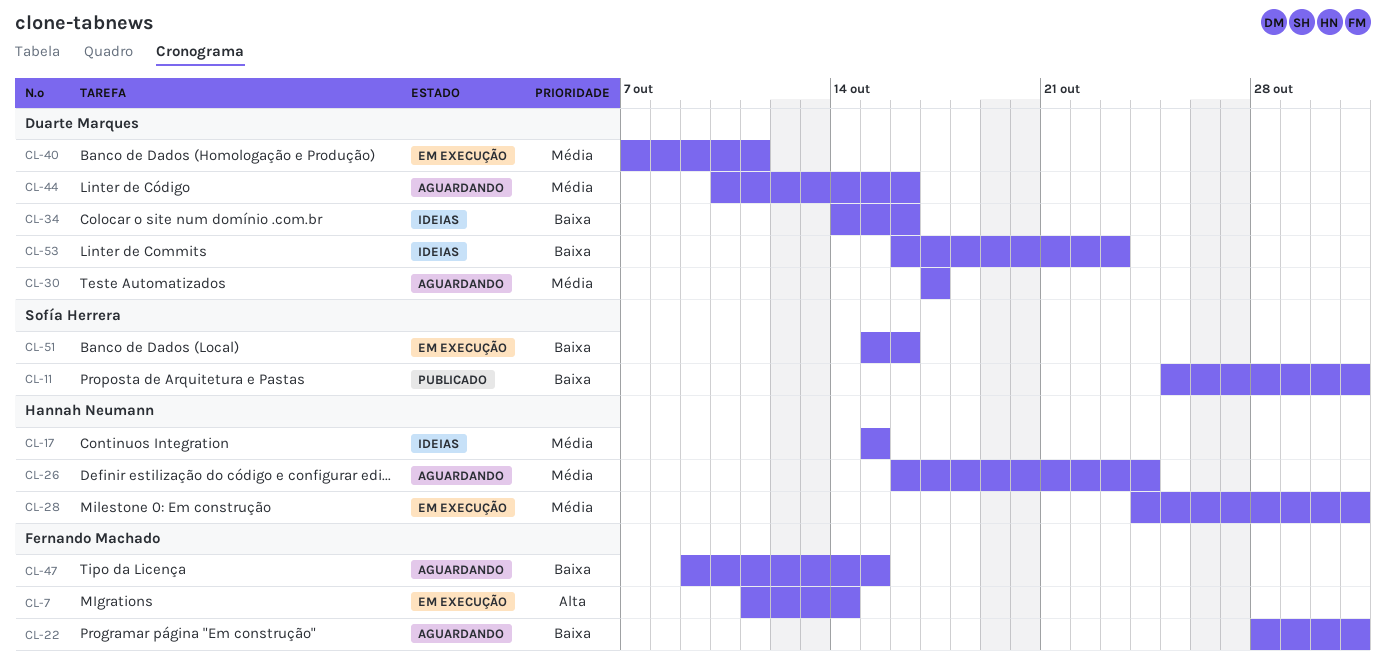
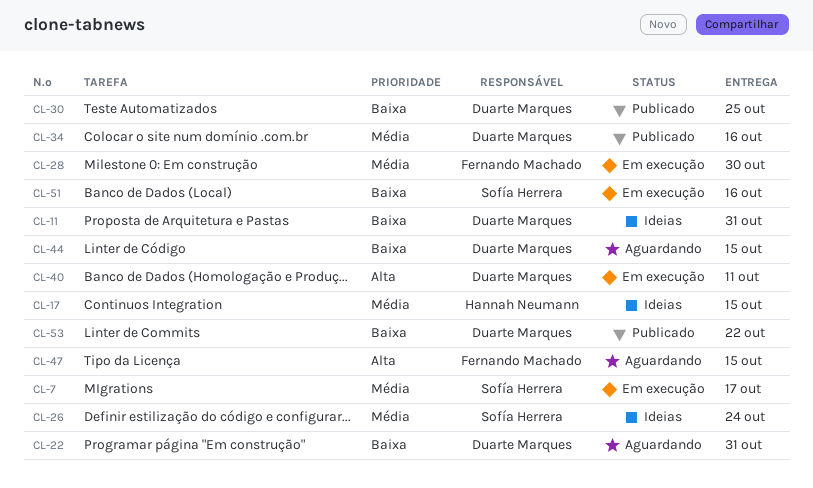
CL-7, owner: Fernando Machado -> Sofía Herrera
CL-7, priority: Alta -> Média
CL-7, due: Oct 14 -> Oct 17
CL-11, status: Publicado -> Ideias
CL-11, owner: Sofía Herrera -> Duarte Marques
CL-22, owner: Fernando Machado -> Duarte Marques
CL-26, status: Aguardando -> Ideias
CL-26, owner: Hannah Neumann -> Sofía Herrera
CL-28, owner: Hannah Neumann -> Fernando Machado
CL-28, due: Oct 31 -> Oct 30
CL-30, status: Aguardando -> Publicado
CL-30, priority: Média -> Baixa
CL-30, due: Oct 17 -> Oct 25
CL-34, status: Ideias -> Publicado
CL-34, priority: Baixa -> Média
CL-40, priority: Média -> Alta
CL-44, priority: Média -> Baixa
CL-44, due: Oct 16 -> Oct 15
CL-47, priority: Baixa -> Alta
CL-53, status: Ideias -> Publicado
CL-53, due: Oct 23 -> Oct 22

